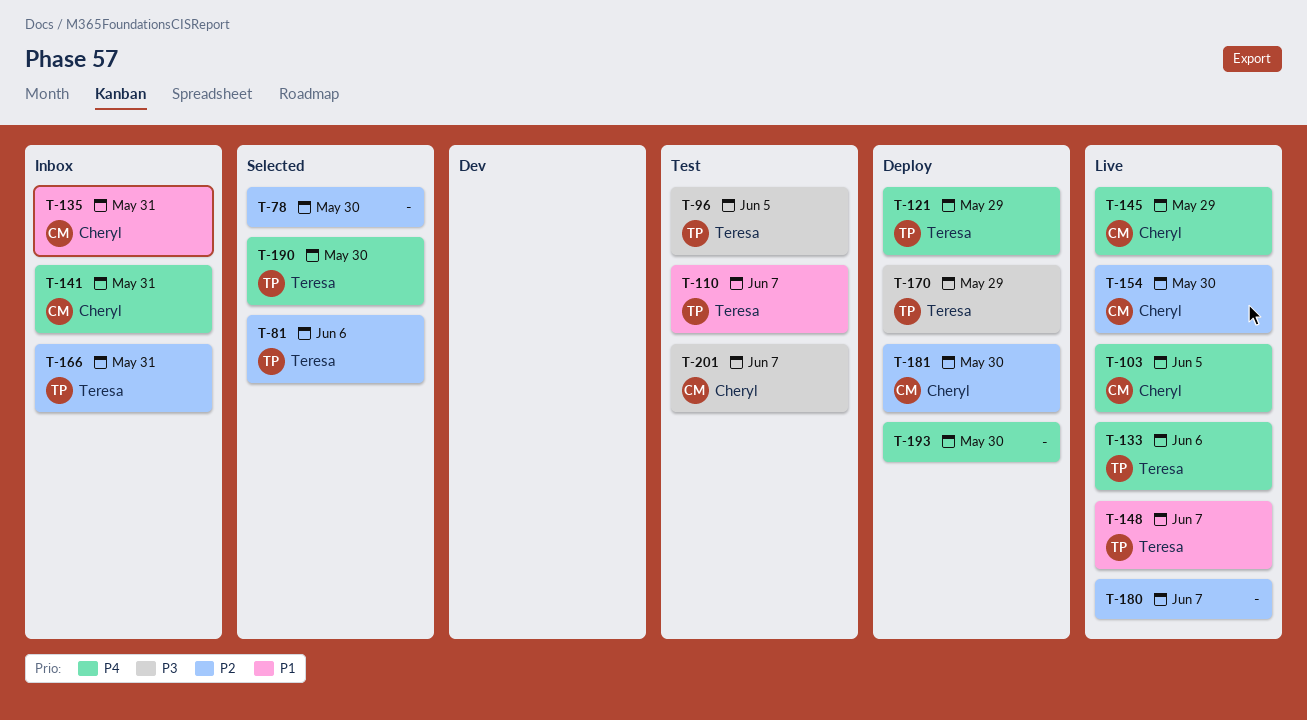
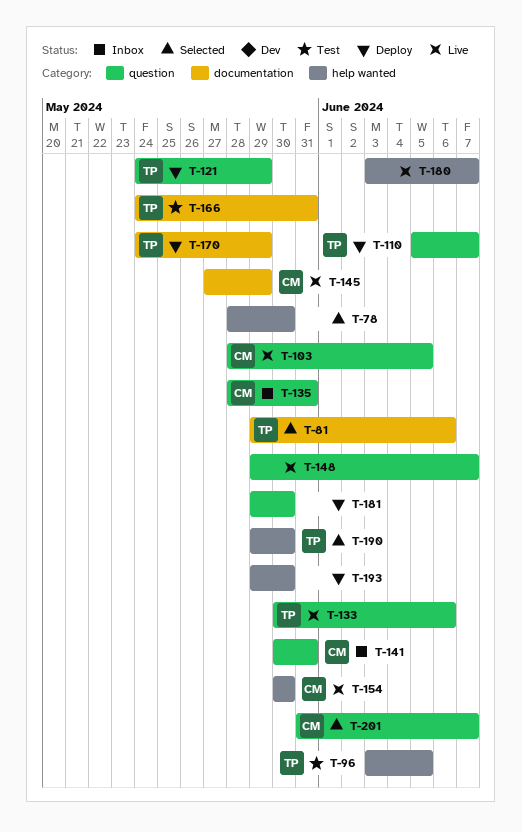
T-110, status: Test -> Deploy
T-148, owner: Teresa -> none
T-166, status: Inbox -> Test
T-181, owner: Cheryl -> none
T-201, status: Test -> Selected

